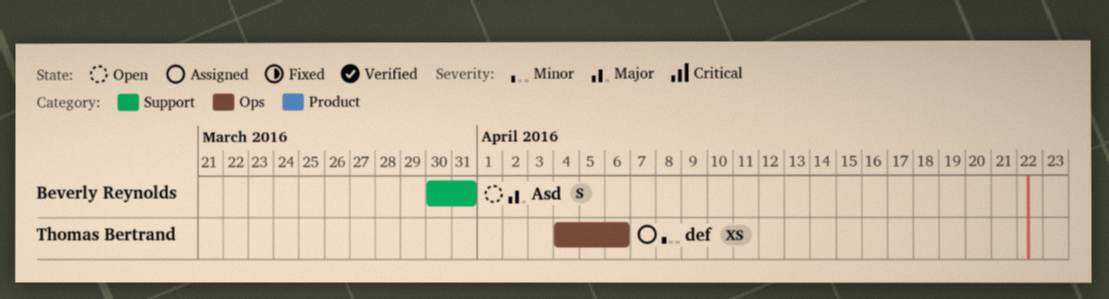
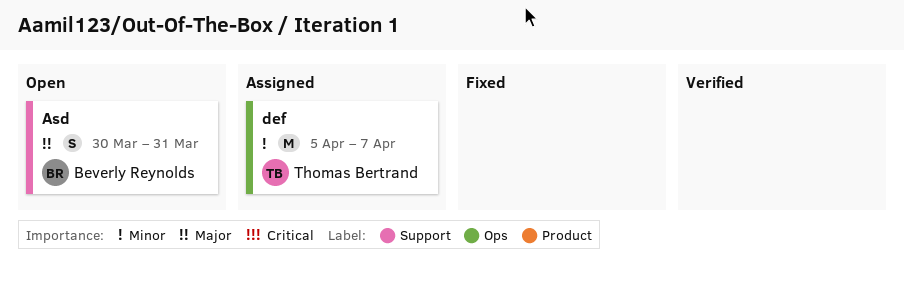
def, estimate: XS -> M
def, start: Apr 4 -> Apr 5
def, due: Apr 6 -> Apr 7

